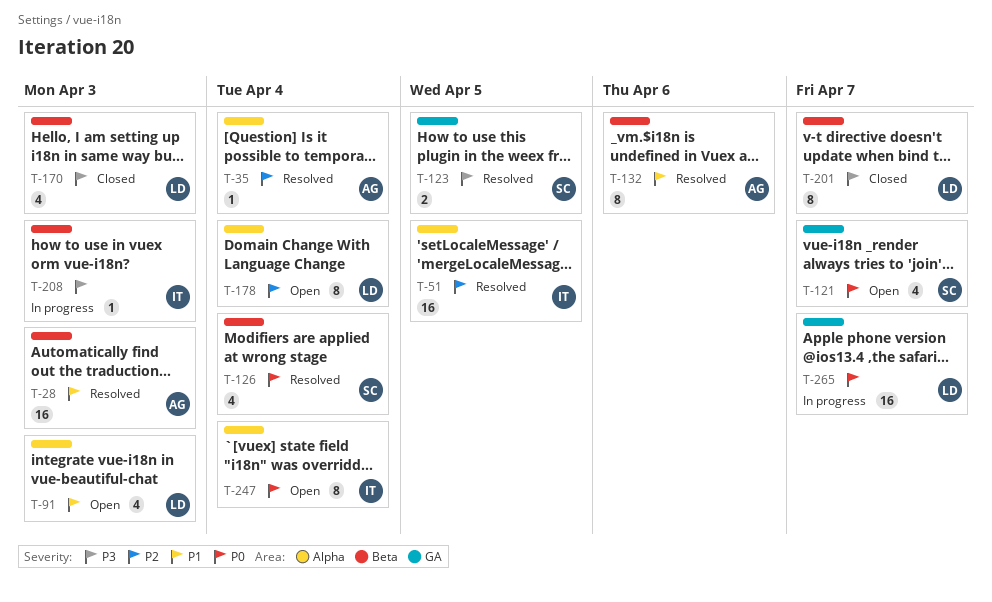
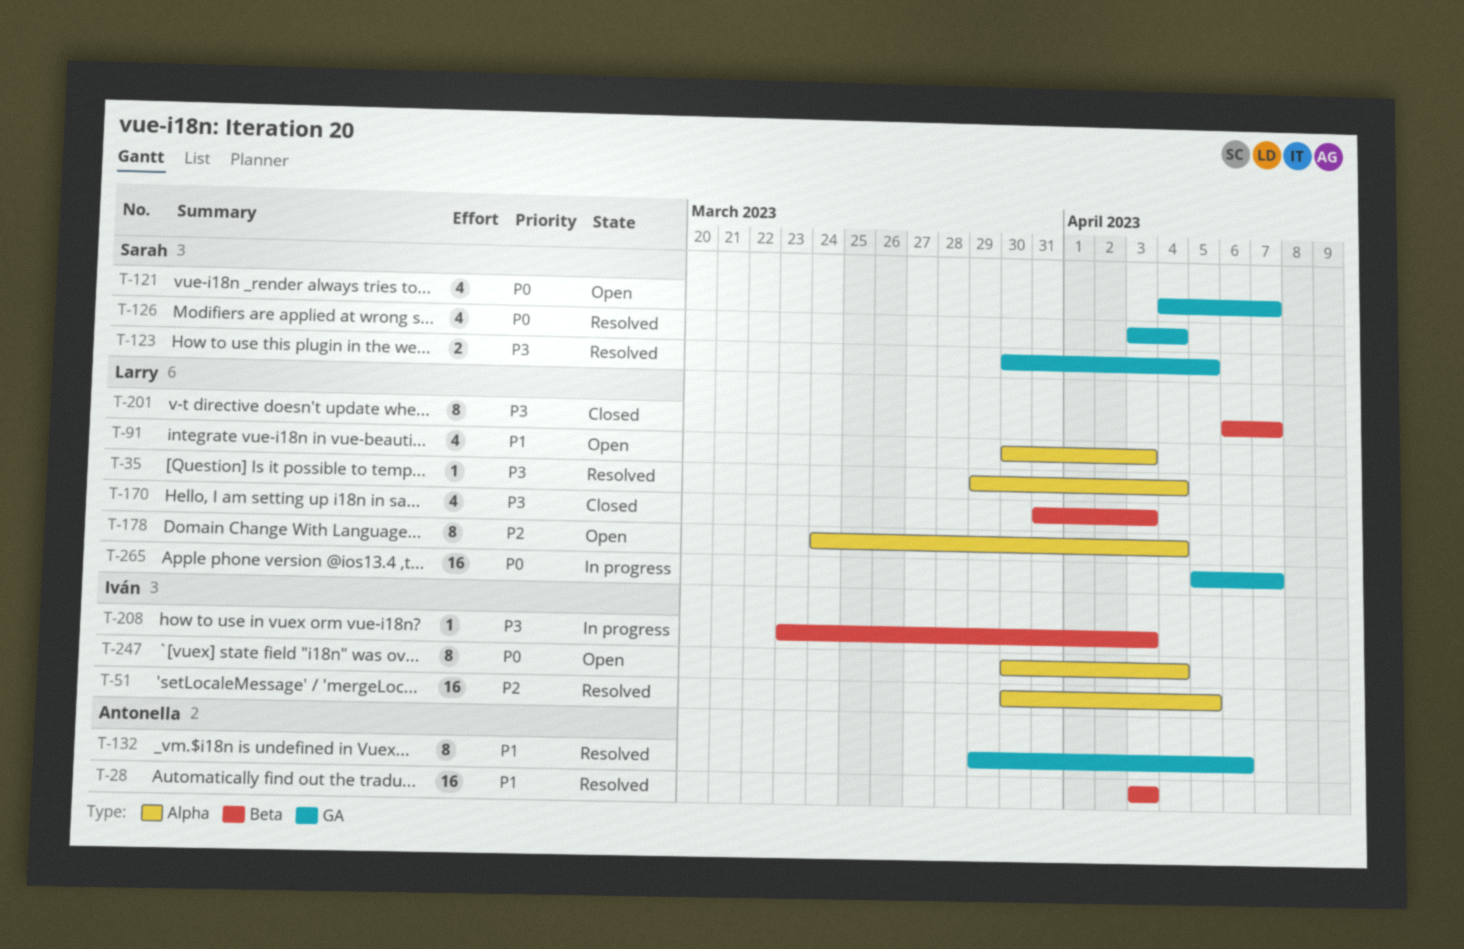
T-35, owner: Antonella -> Larry
T-35, priority: P2 -> P3
T-126, label: Beta -> GA
T-132, label: Beta -> GA

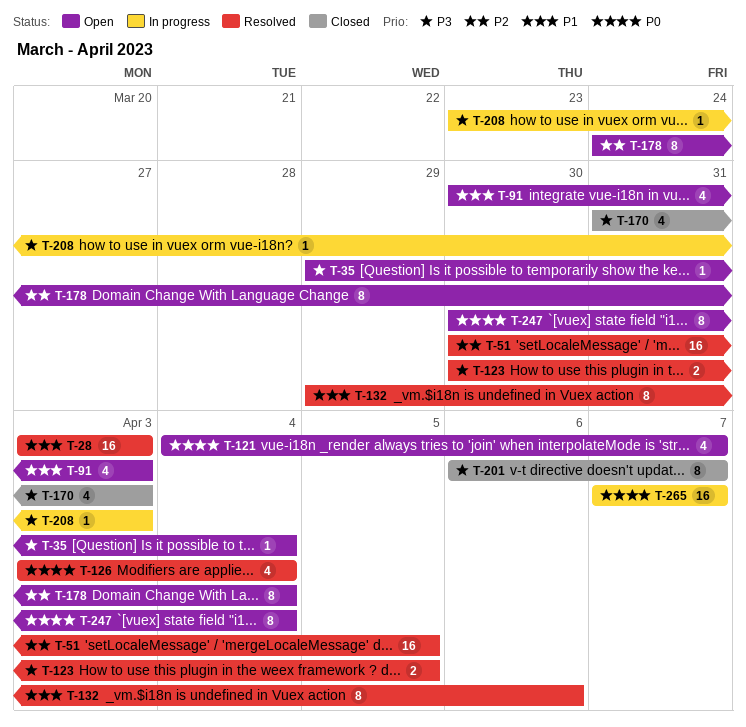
T-35, status: Resolved -> Open
T-265, start: Apr 5 -> Apr 7

